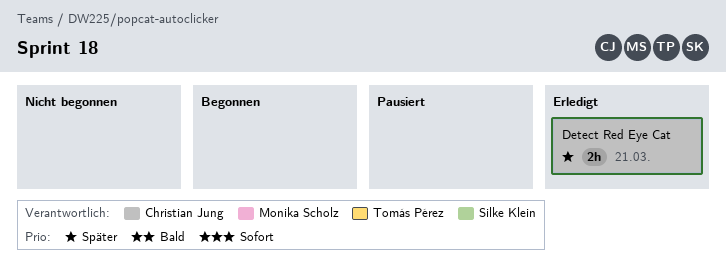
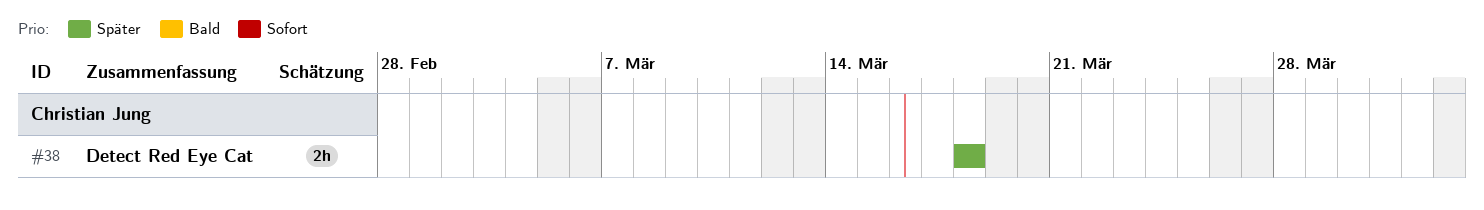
Detect Red Eye Cat, due: Mar 21 -> Mar 18

